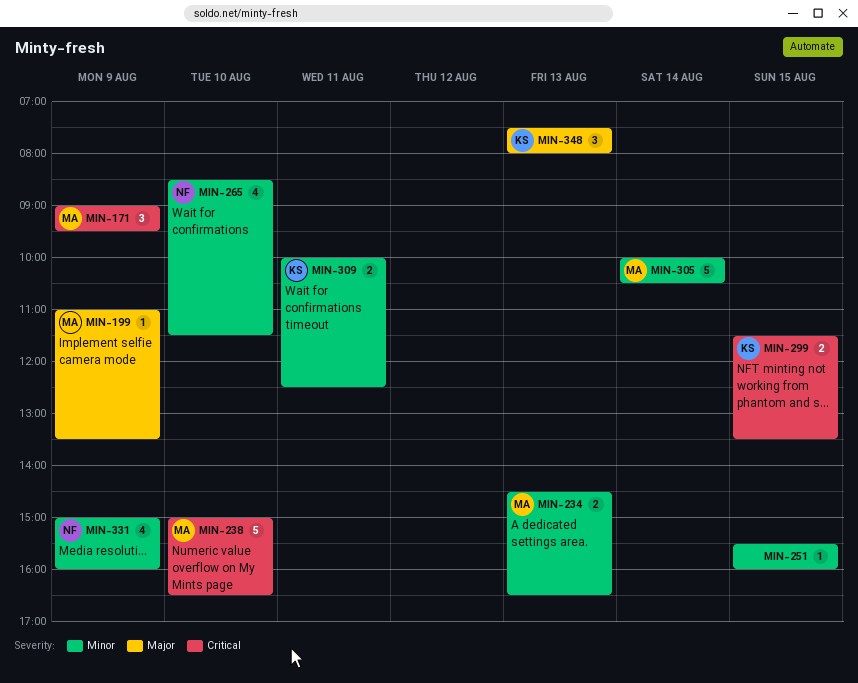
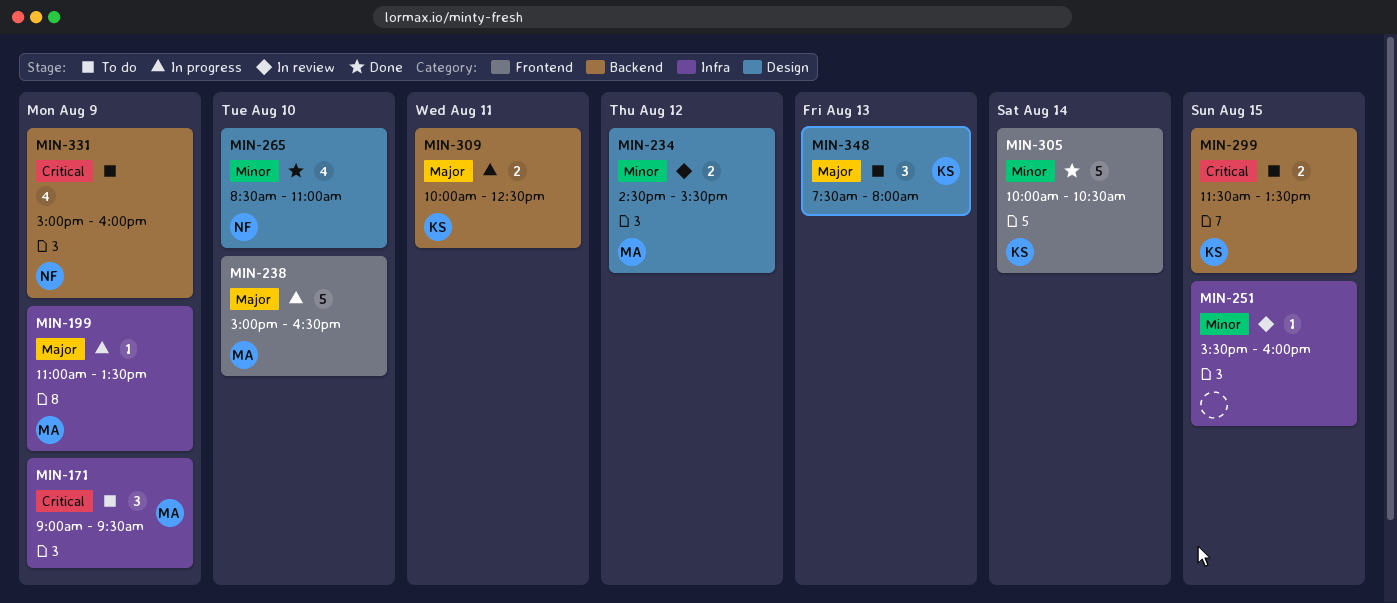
MIN-234, day: Aug 13 -> Aug 12
MIN-234, ends: 16:30 -> 15:30
MIN-238, priority: Critical -> Major
MIN-265, ends: 11:30 -> 11:00
MIN-305, owner: MA -> KS
MIN-309, priority: Minor -> Major
MIN-331, priority: Minor -> Critical

